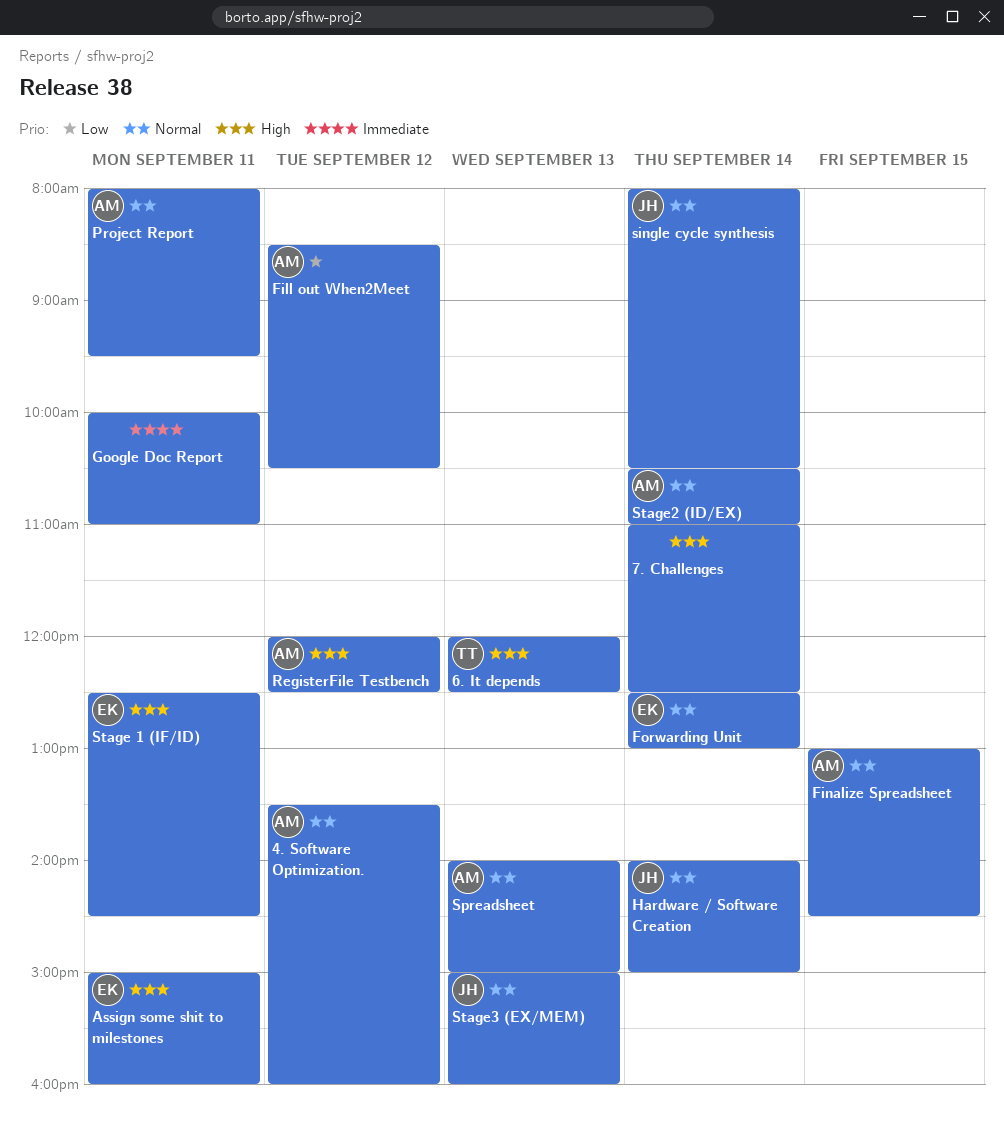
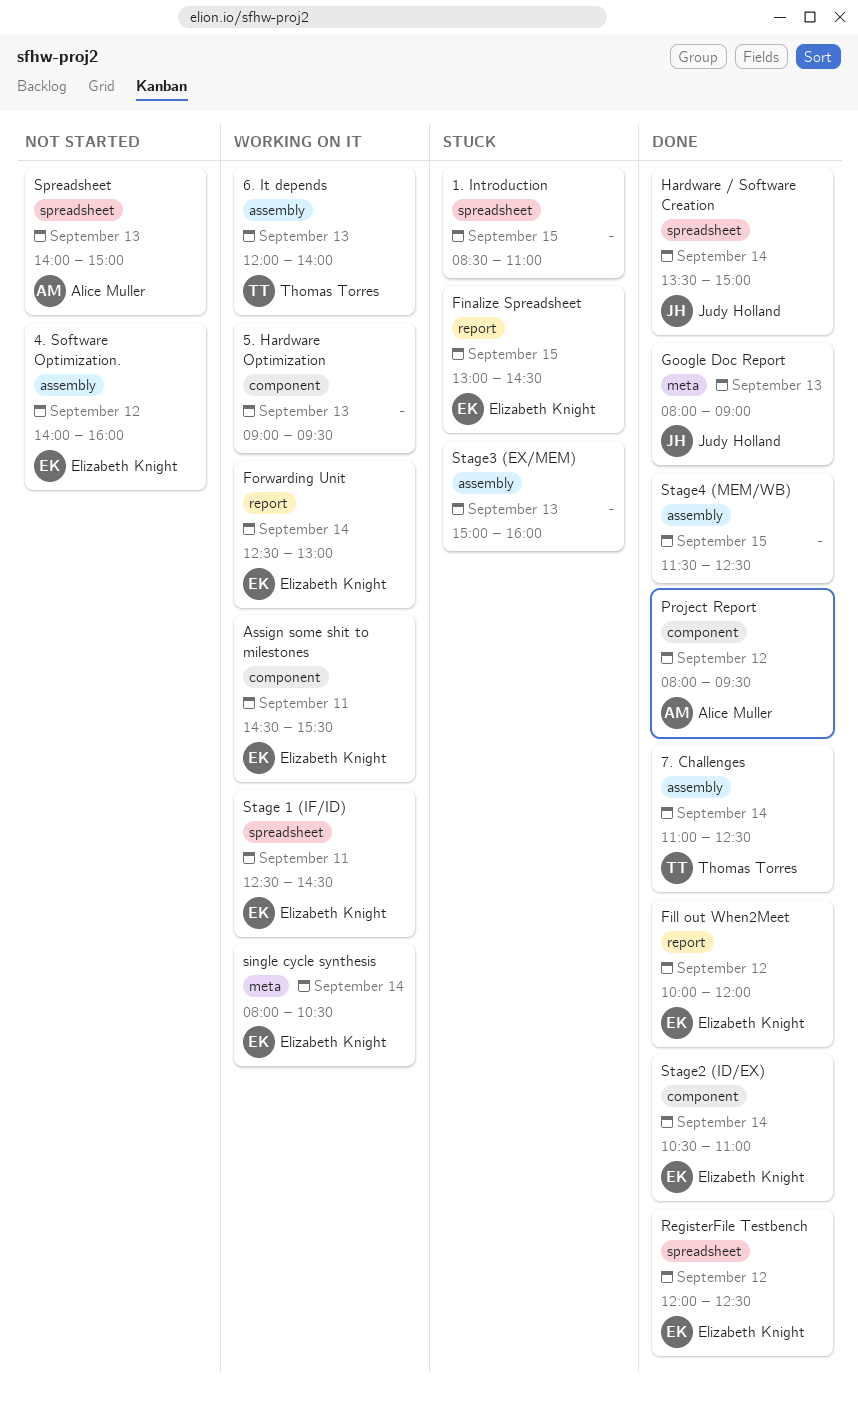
1. Introduction: none -> present
4. Software Optimization., owner: Alice Muller -> Elizabeth Knight
4. Software Optimization., begins: 13:30 -> 14:00
5. Hardware Optimization: none -> present
6. It depends, ends: 12:30 -> 14:00
7. Challenges, owner: none -> Thomas Torres
Assign some shit to milestones, begins: 15:00 -> 14:30
Assign some shit to milestones, ends: 16:00 -> 15:30
Fill out When2Meet, owner: Alice Muller -> Elizabeth Knight
Fill out When2Meet, begins: 08:30 -> 10:00
Fill out When2Meet, ends: 10:30 -> 12:00
Finalize Spreadsheet, owner: Alice Muller -> Elizabeth Knight
Google Doc Report, owner: none -> Judy Holland
Google Doc Report, day: Sep 11 -> Sep 13
Google Doc Report, begins: 10:00 -> 08:00
Google Doc Report, ends: 11:00 -> 09:00
Hardware / Software Creation, begins: 14:00 -> 13:30
Project Report, day: Sep 11 -> Sep 12
RegisterFile Testbench, owner: Alice Muller -> Elizabeth Knight
single cycle synthesis, owner: Judy Holland -> Elizabeth Knight
Stage2 (ID/EX), owner: Alice Muller -> Elizabeth Knight
Stage3 (EX/MEM), owner: Judy Holland -> none
Stage4 (MEM/WB): none -> present

